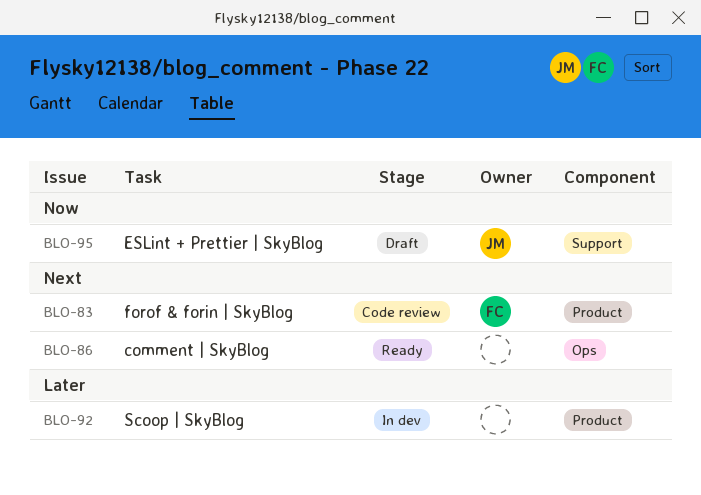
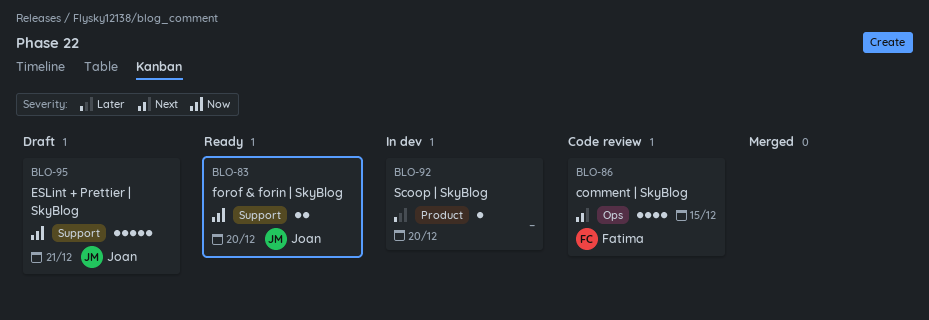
BLO-83, status: Code review -> Ready
BLO-83, owner: Fatima -> Joan
BLO-83, priority: Next -> Now
BLO-83, label: Product -> Support
BLO-86, status: Ready -> Code review
BLO-86, owner: none -> Fatima

